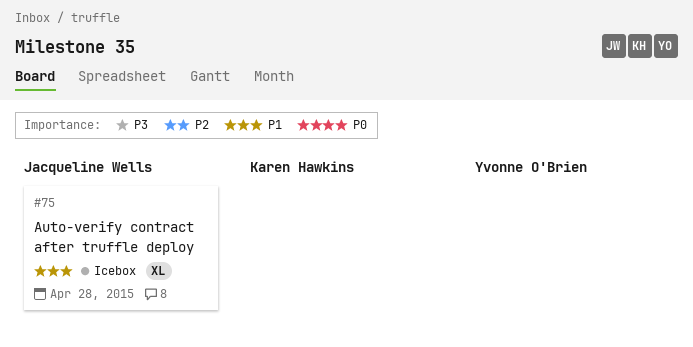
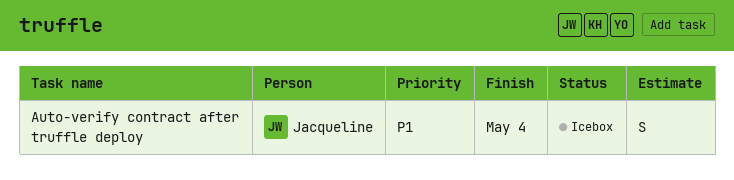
Auto-verify contract after truffle deploy, estimate: XL -> S
Auto-verify contract after truffle deploy, due: Apr 28 -> May 4

